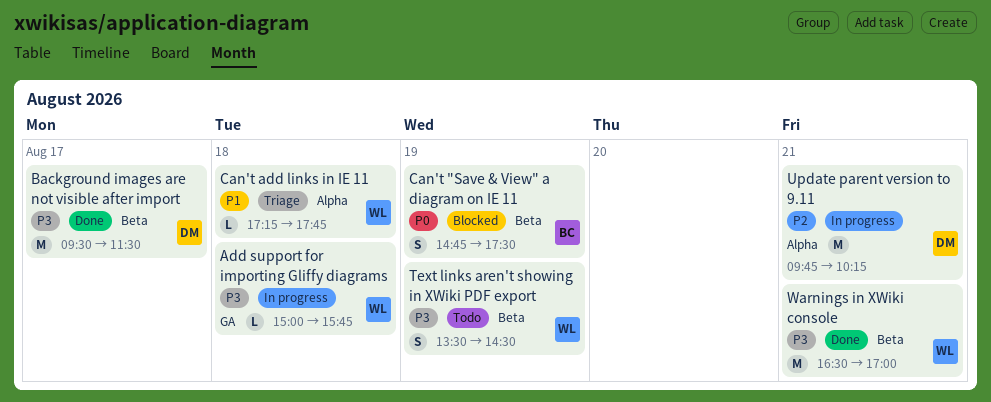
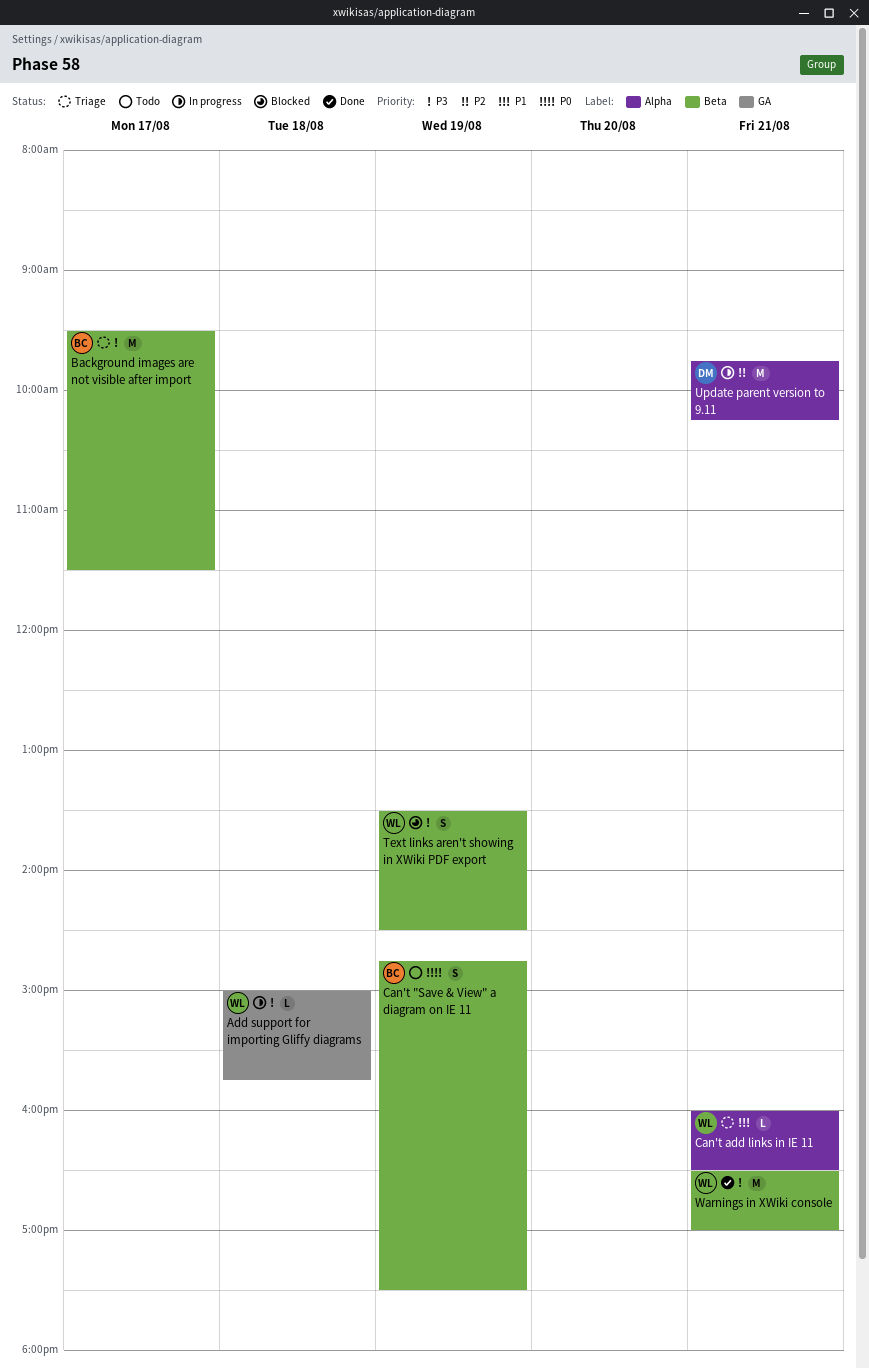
Background images are not visible after import, status: Done -> Triage
Background images are not visible after import, owner: DM -> BC
Can't "Save & View" a diagram on IE 11, status: Blocked -> Todo
Can't add links in IE 11, day: Aug 18 -> Aug 21
Can't add links in IE 11, begins: 17:15 -> 16:00
Can't add links in IE 11, ends: 17:45 -> 16:30
Text links aren't showing in XWiki PDF export, status: Todo -> Blocked

